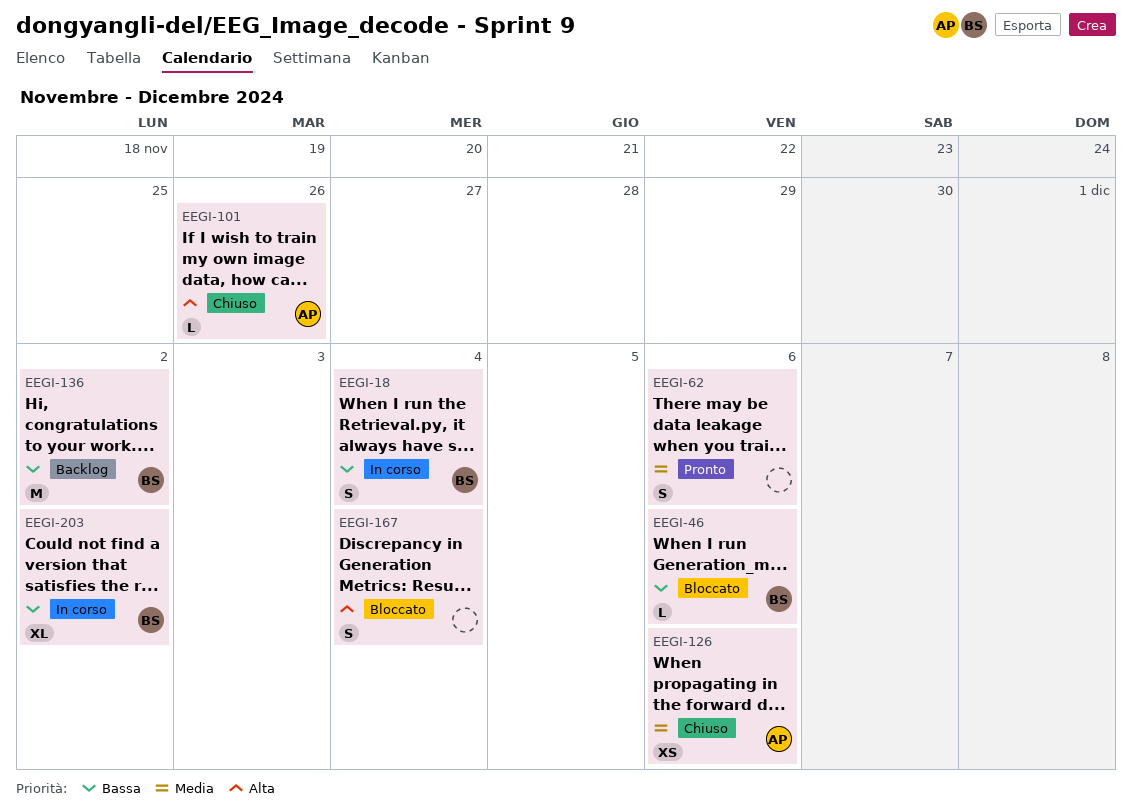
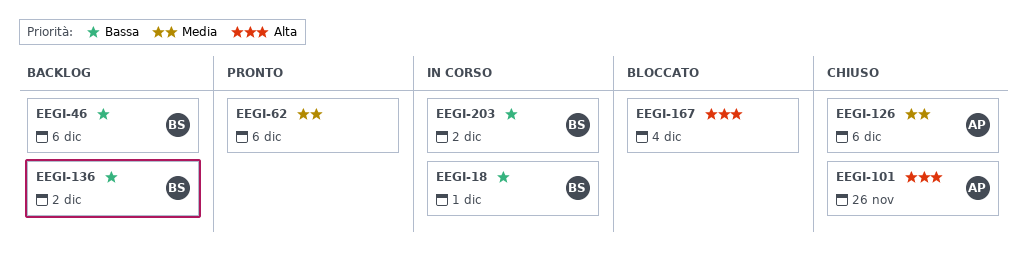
EEGI-18, due: Dec 4 -> Dec 1
EEGI-46, status: Bloccato -> Backlog

